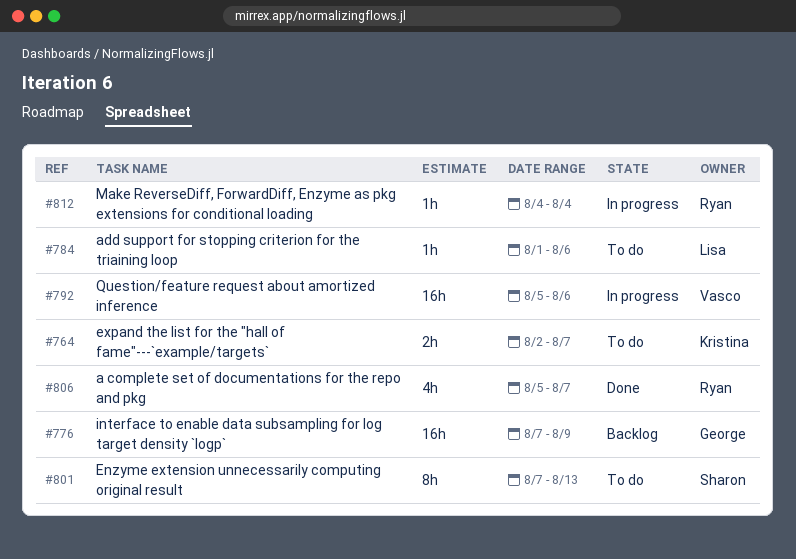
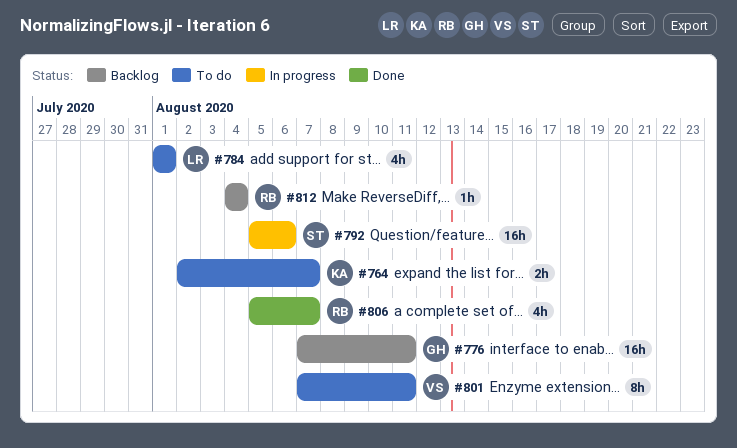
#776, due: Aug 9 -> Aug 11
#784, estimate: 1h -> 4h
#784, due: Aug 6 -> Aug 1
#792, owner: Vasco -> Sharon
#801, owner: Sharon -> Vasco
#801, due: Aug 13 -> Aug 11
#812, status: In progress -> Backlog

